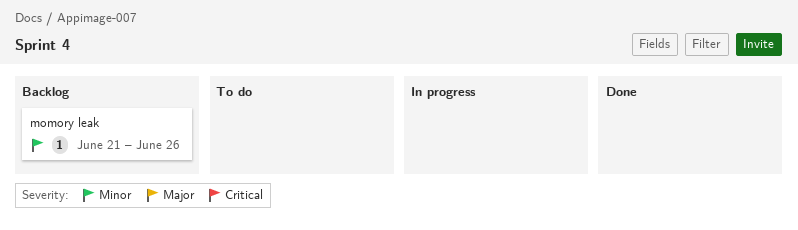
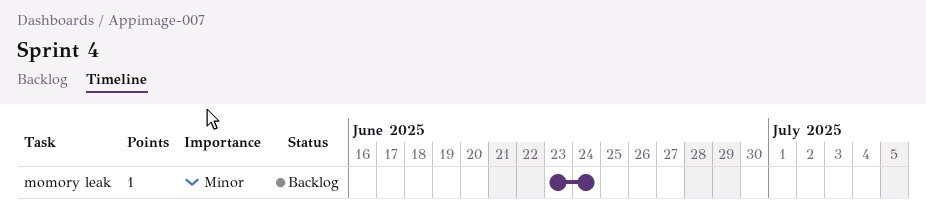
momory leak, start: Jun 21 -> Jun 23
momory leak, due: Jun 26 -> Jun 24

